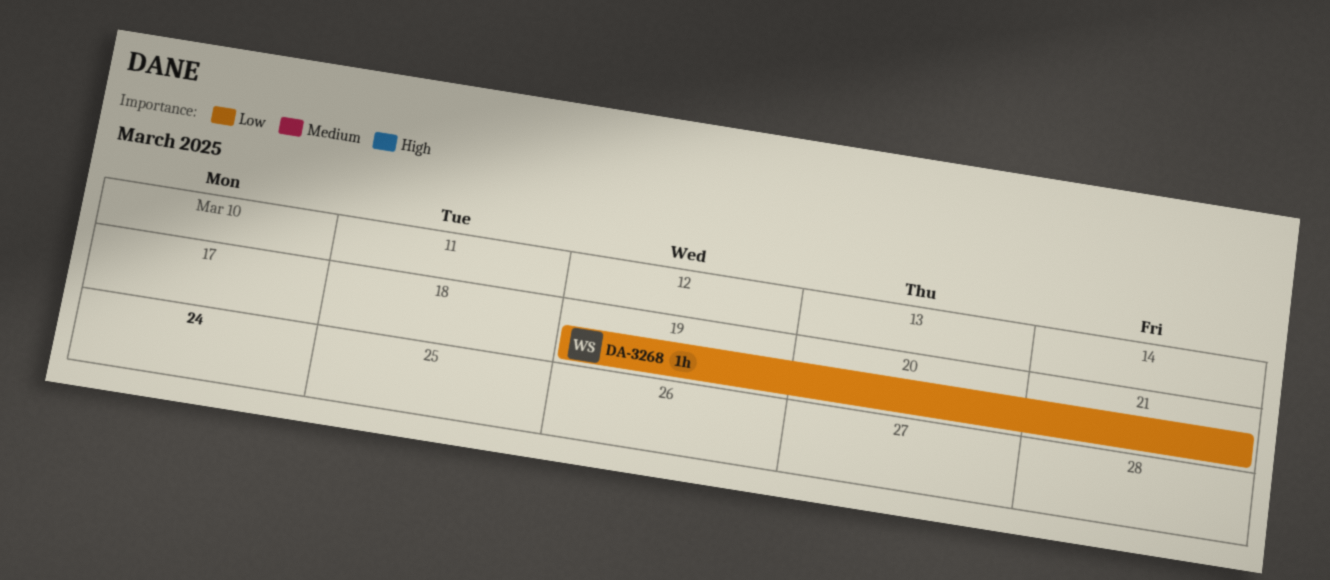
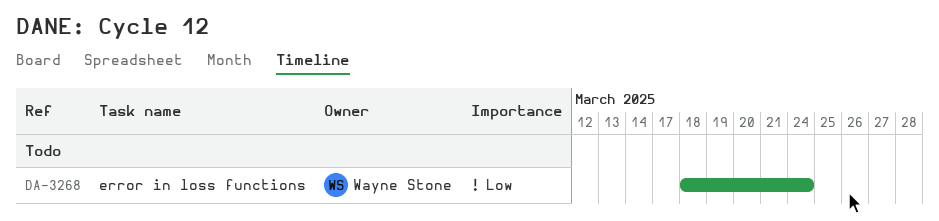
DA-3268, start: Mar 19 -> Mar 18
DA-3268, due: Mar 21 -> Mar 24

